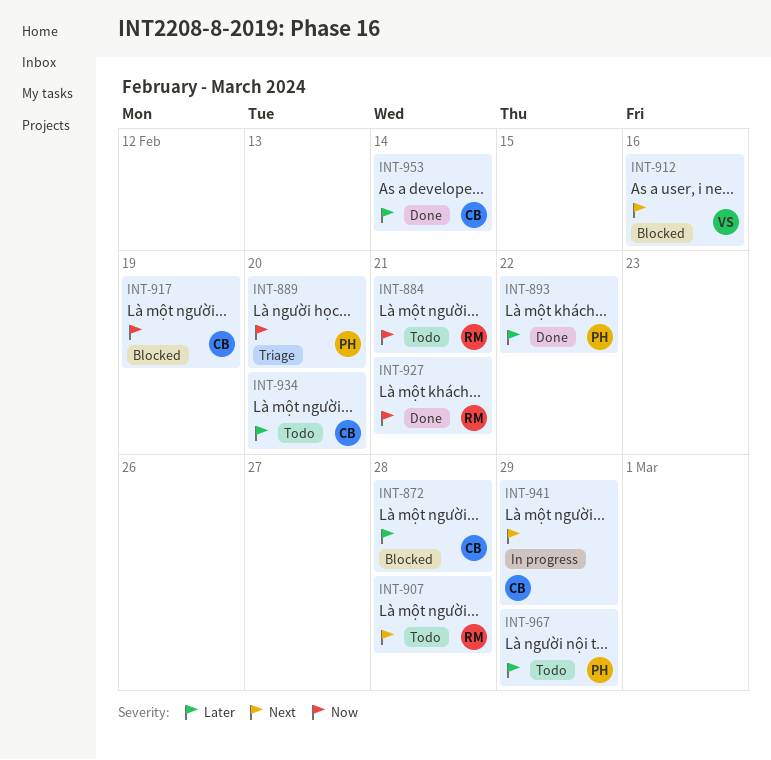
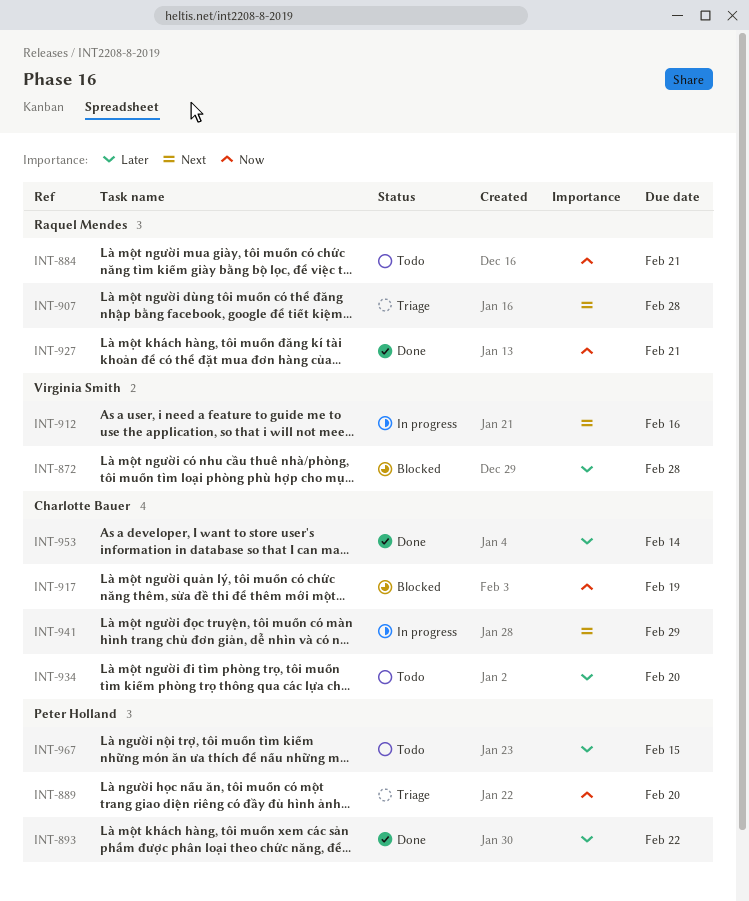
INT-872, owner: Charlotte Bauer -> Virginia Smith
INT-907, status: Todo -> Triage
INT-912, status: Blocked -> In progress
INT-967, due: Feb 29 -> Feb 15

